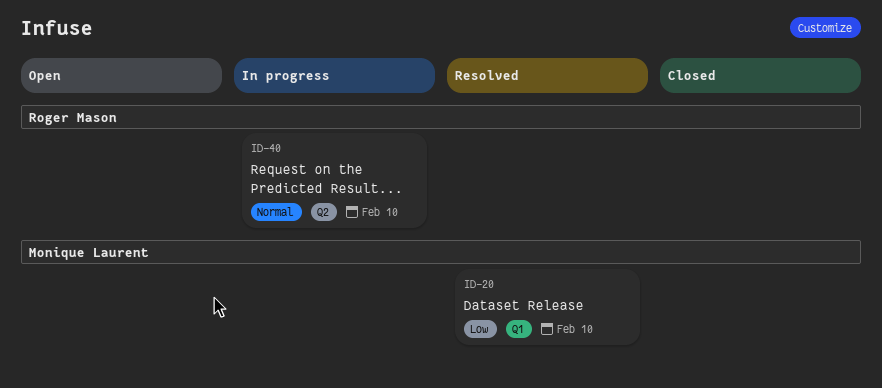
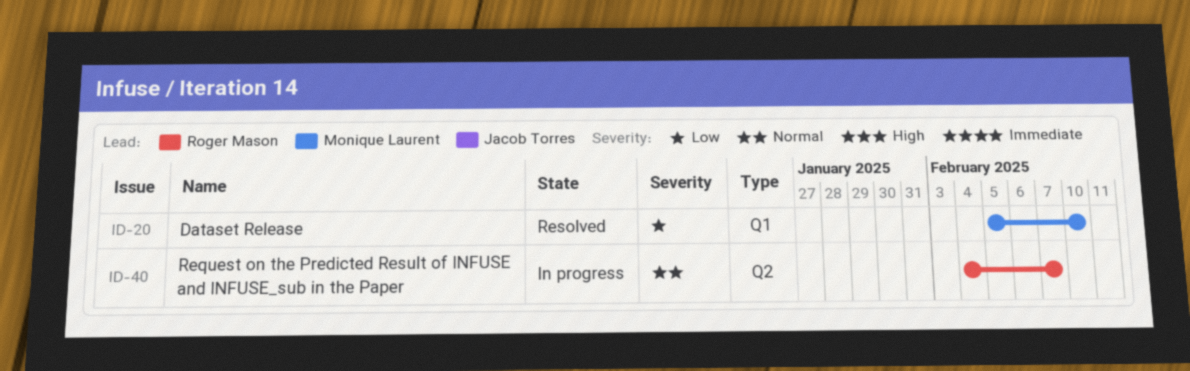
ID-40, due: Feb 10 -> Feb 7

